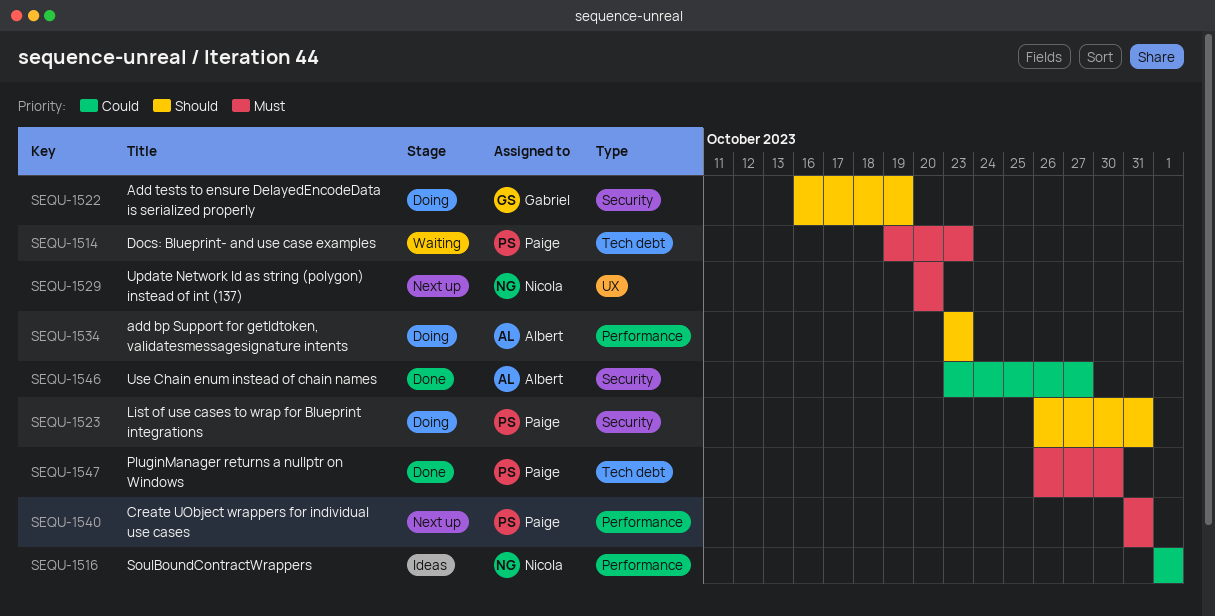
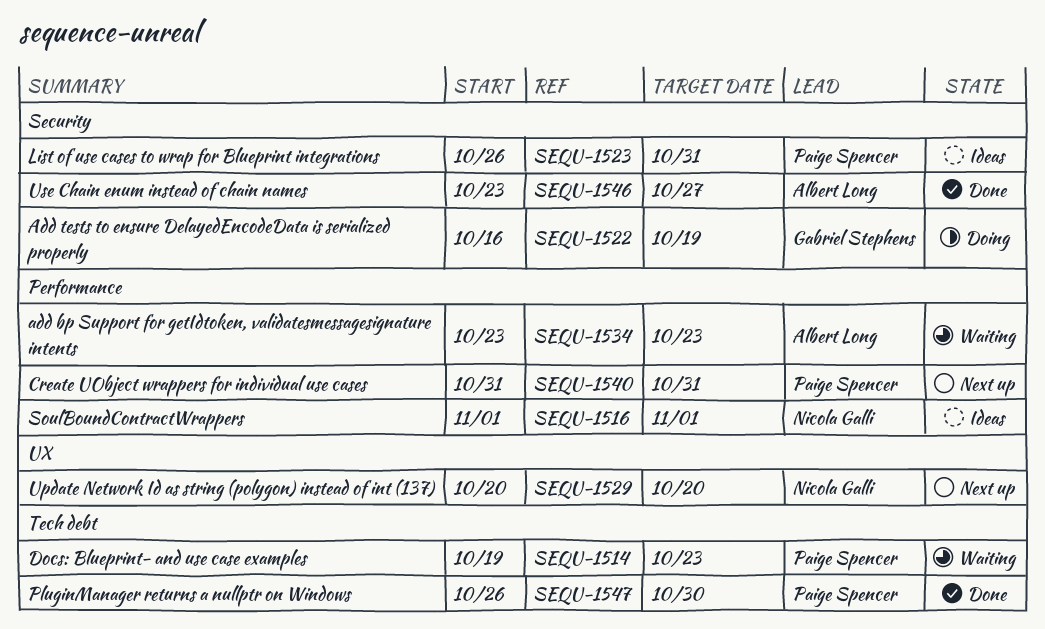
SEQU-1523, status: Doing -> Ideas
SEQU-1534, status: Doing -> Waiting

